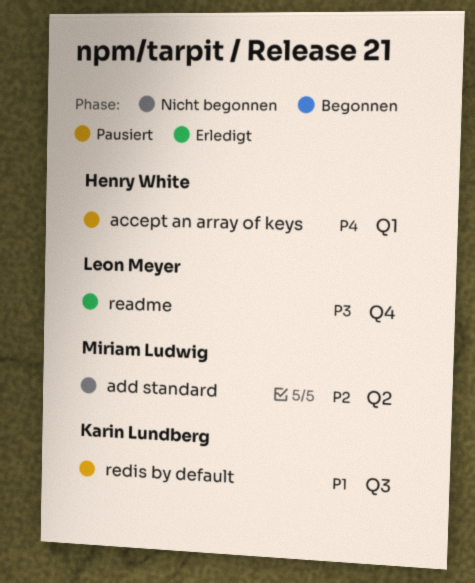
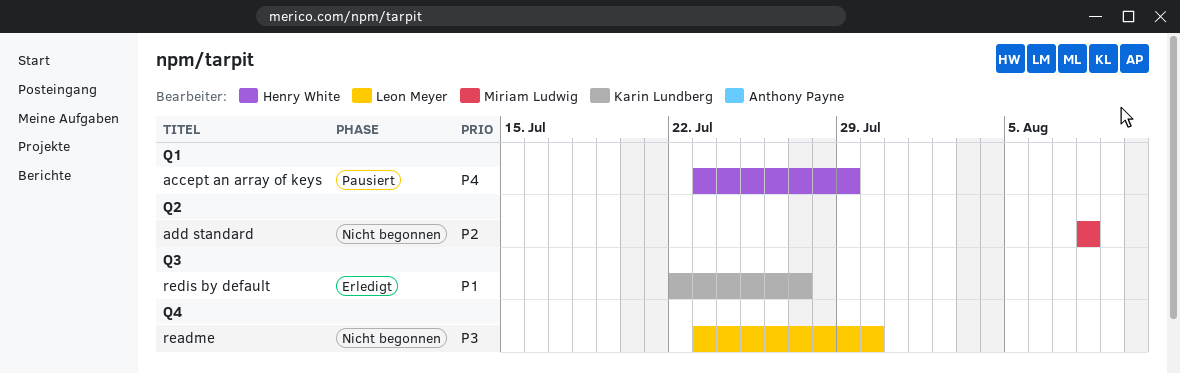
readme, status: Erledigt -> Nicht begonnen
redis by default, status: Pausiert -> Erledigt

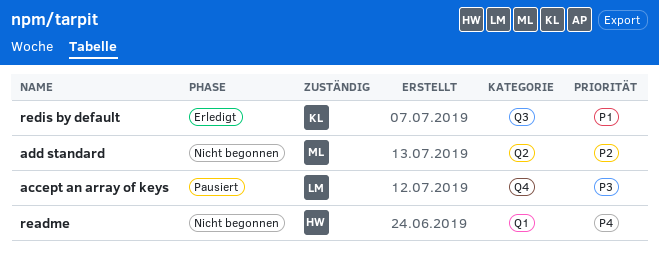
accept an array of keys, owner: Henry White -> Leon Meyer
accept an array of keys, priority: P4 -> P3
accept an array of keys, label: Q1 -> Q4
readme, owner: Leon Meyer -> Henry White
readme, priority: P3 -> P4
readme, label: Q4 -> Q1

